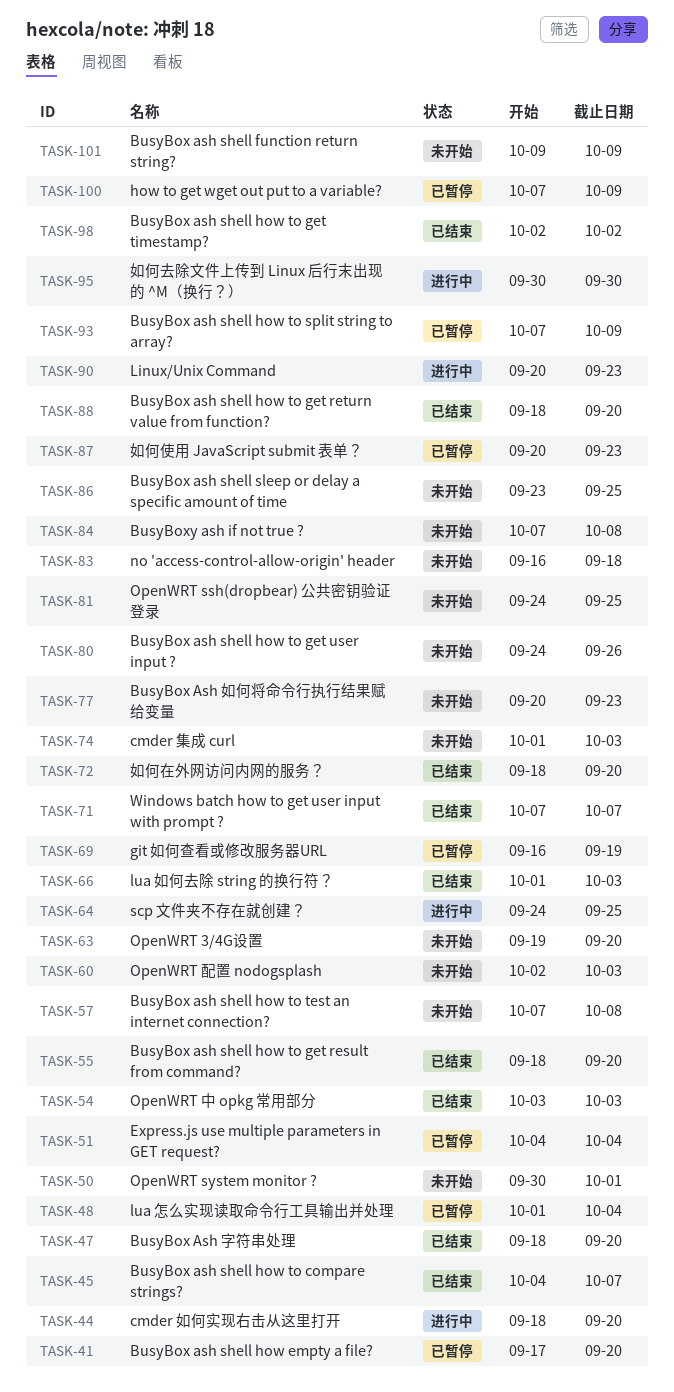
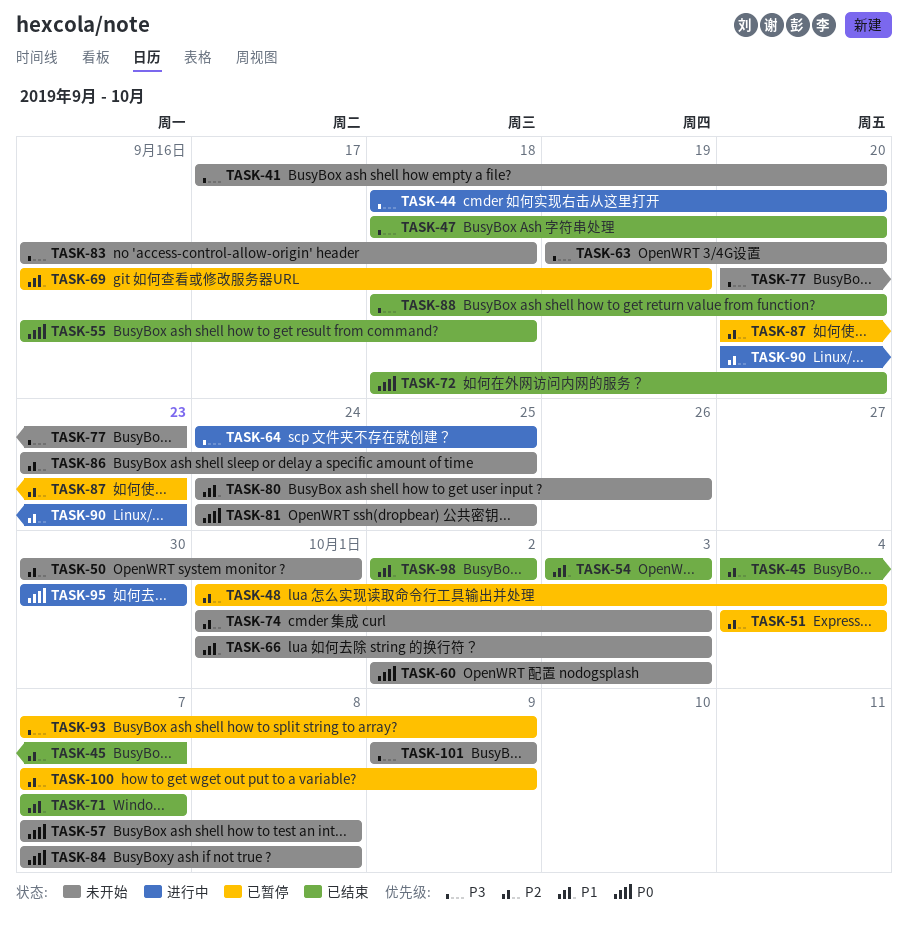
TASK-41, status: 已暂停 -> 未开始
TASK-55, start: Sep 18 -> Sep 16
TASK-55, due: Sep 20 -> Sep 18
TASK-66, status: 已结束 -> 未开始

